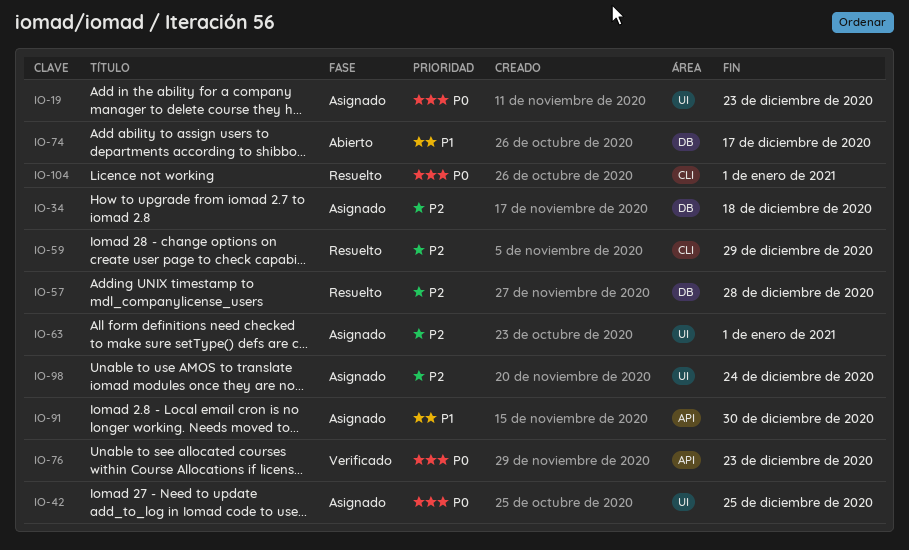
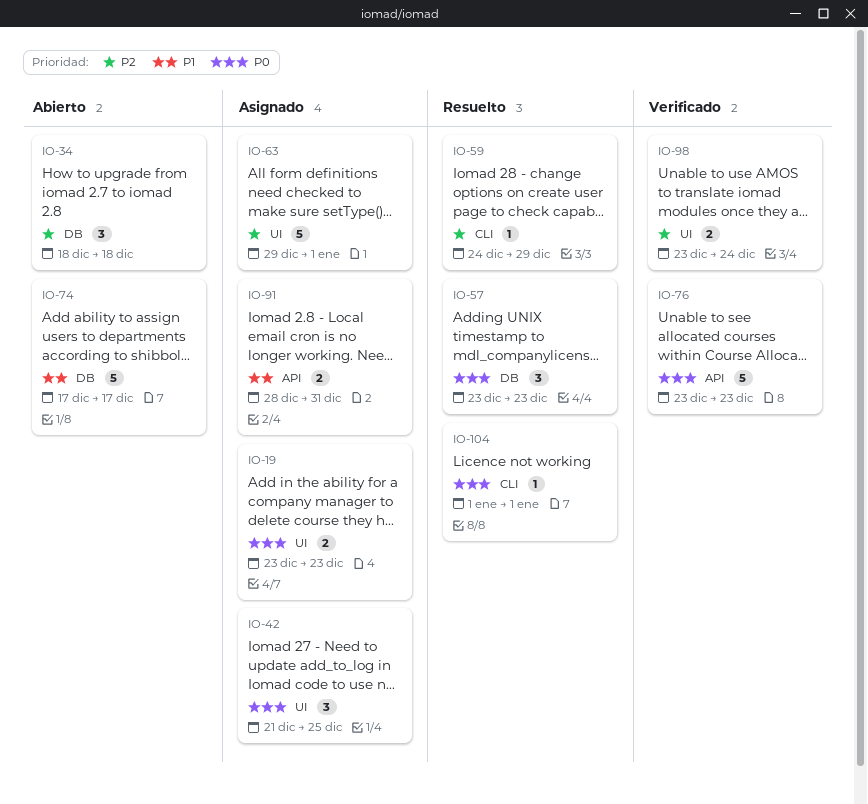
IO-34, status: Asignado -> Abierto
IO-57, priority: P2 -> P0
IO-57, due: Dec 28 -> Dec 23
IO-91, due: Dec 30 -> Dec 31
IO-98, status: Asignado -> Verificado

